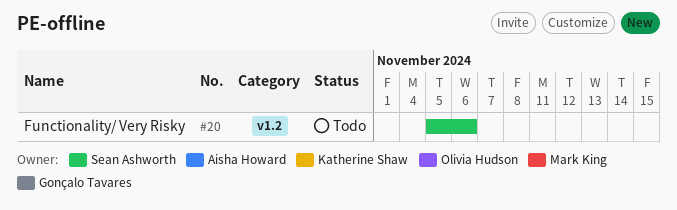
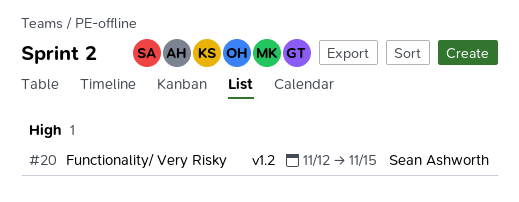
#20, start: Nov 5 -> Nov 12
#20, due: Nov 6 -> Nov 15

